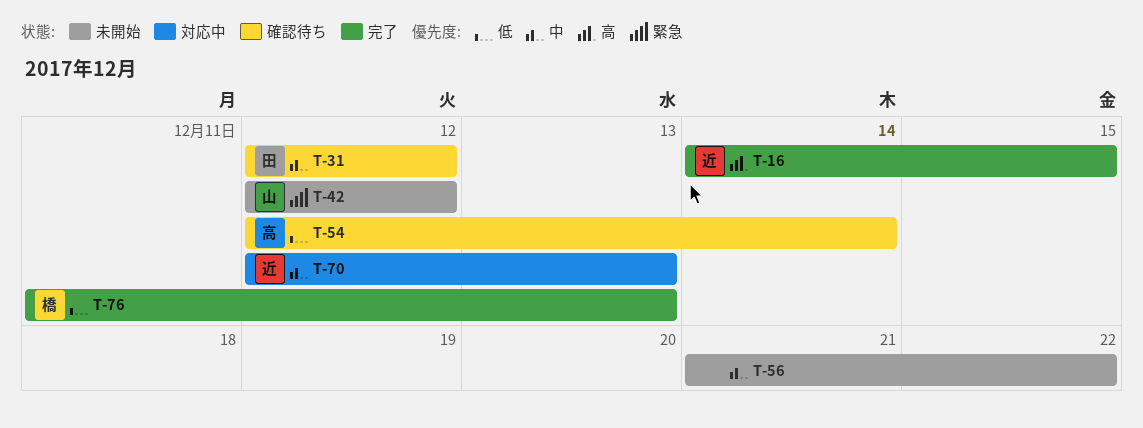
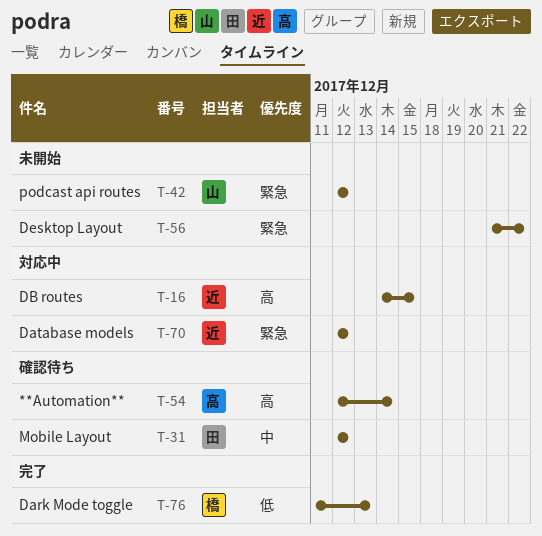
T-16, status: 完了 -> 対応中
T-54, priority: 低 -> 高
T-56, priority: 中 -> 緊急
T-70, priority: 中 -> 緊急
T-70, due: Dec 13 -> Dec 12

